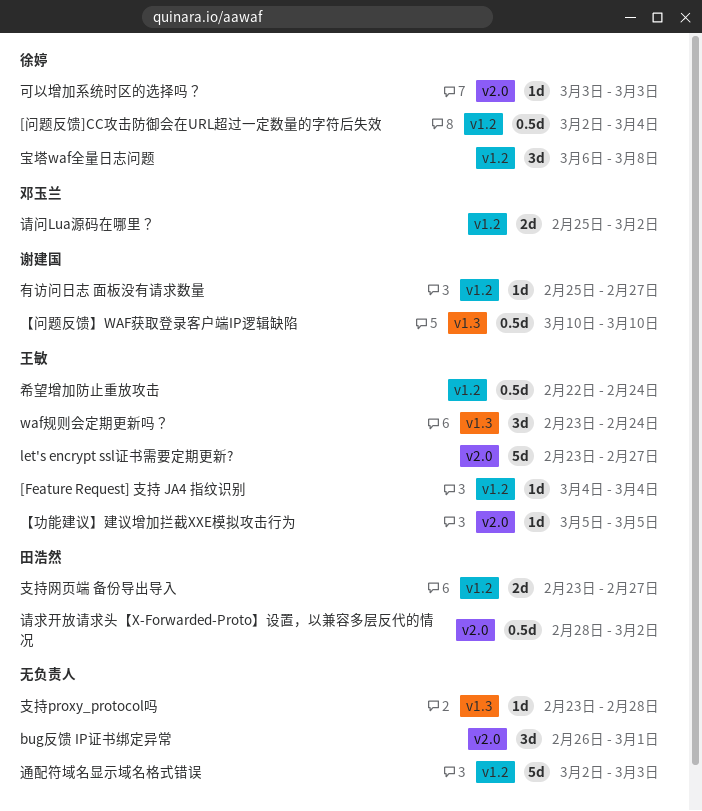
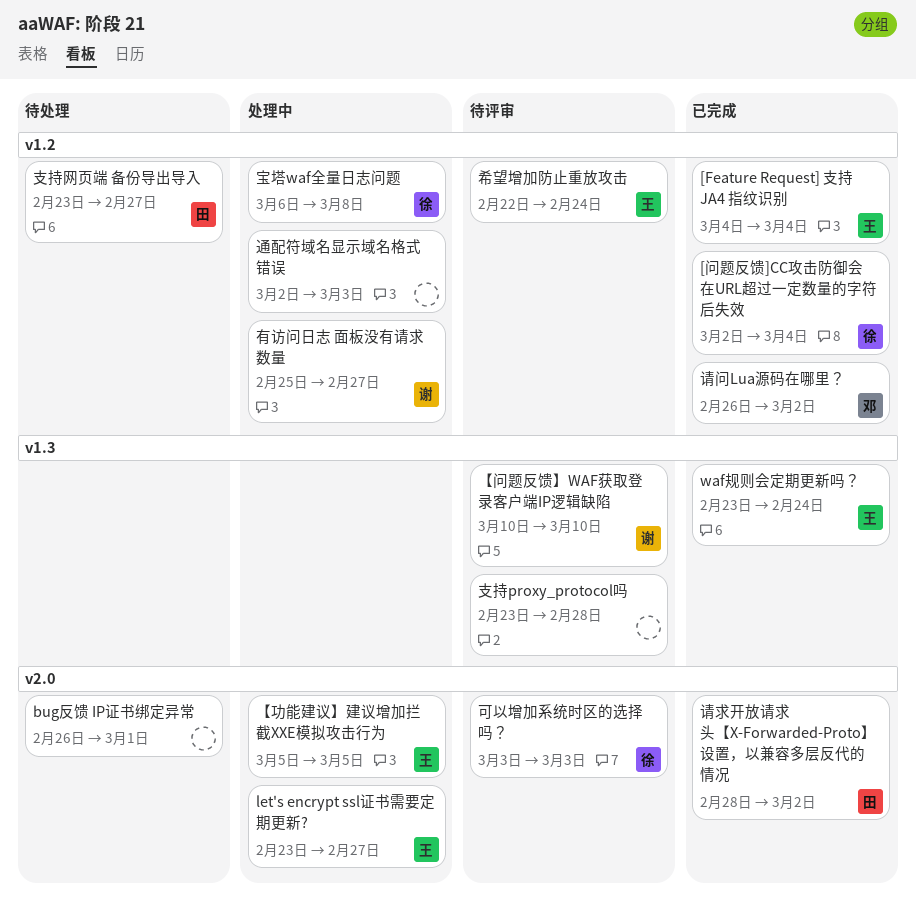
请问Lua源码在哪里？, start: Feb 25 -> Feb 26

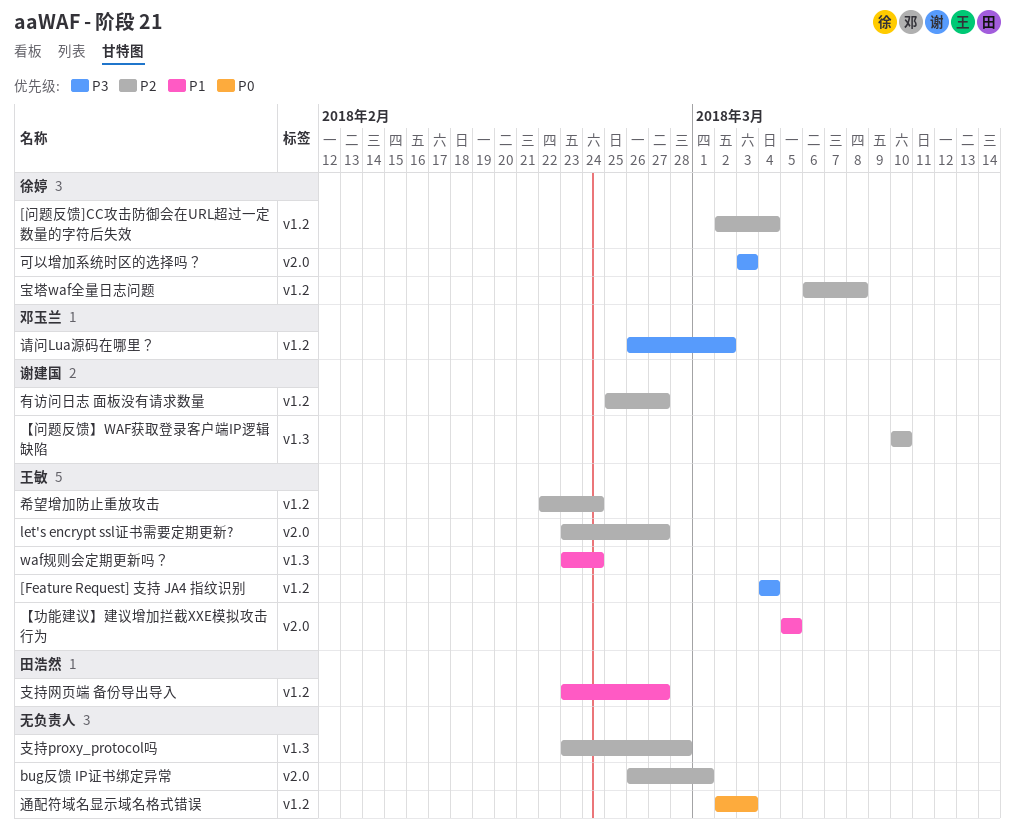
请求开放请求头【X-Forwarded-Proto】设置，以兼容多层反代的情况: present -> none

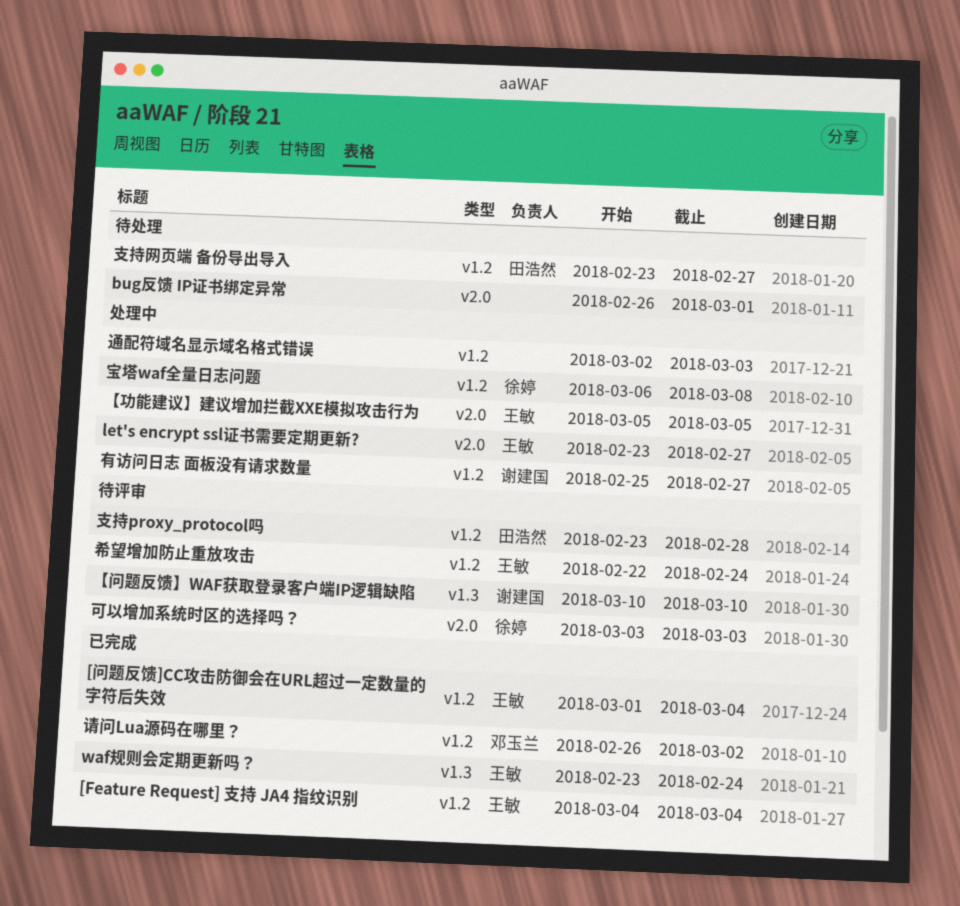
[问题反馈]CC攻击防御会在URL超过一定数量的字符后失效, owner: 徐婷 -> 王敏
[问题反馈]CC攻击防御会在URL超过一定数量的字符后失效, start: Mar 2 -> Mar 1
支持proxy_protocol吗, owner: none -> 田浩然
支持proxy_protocol吗, label: v1.3 -> v1.2

